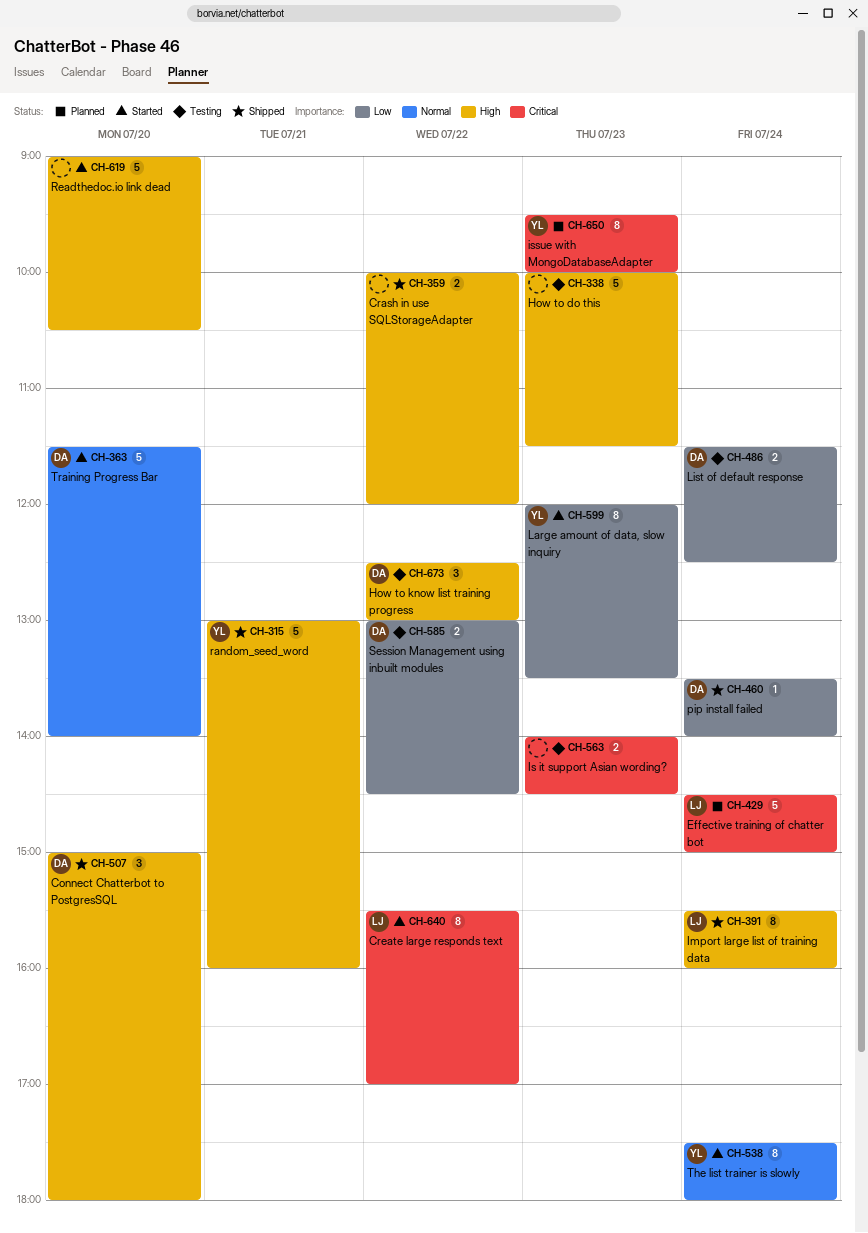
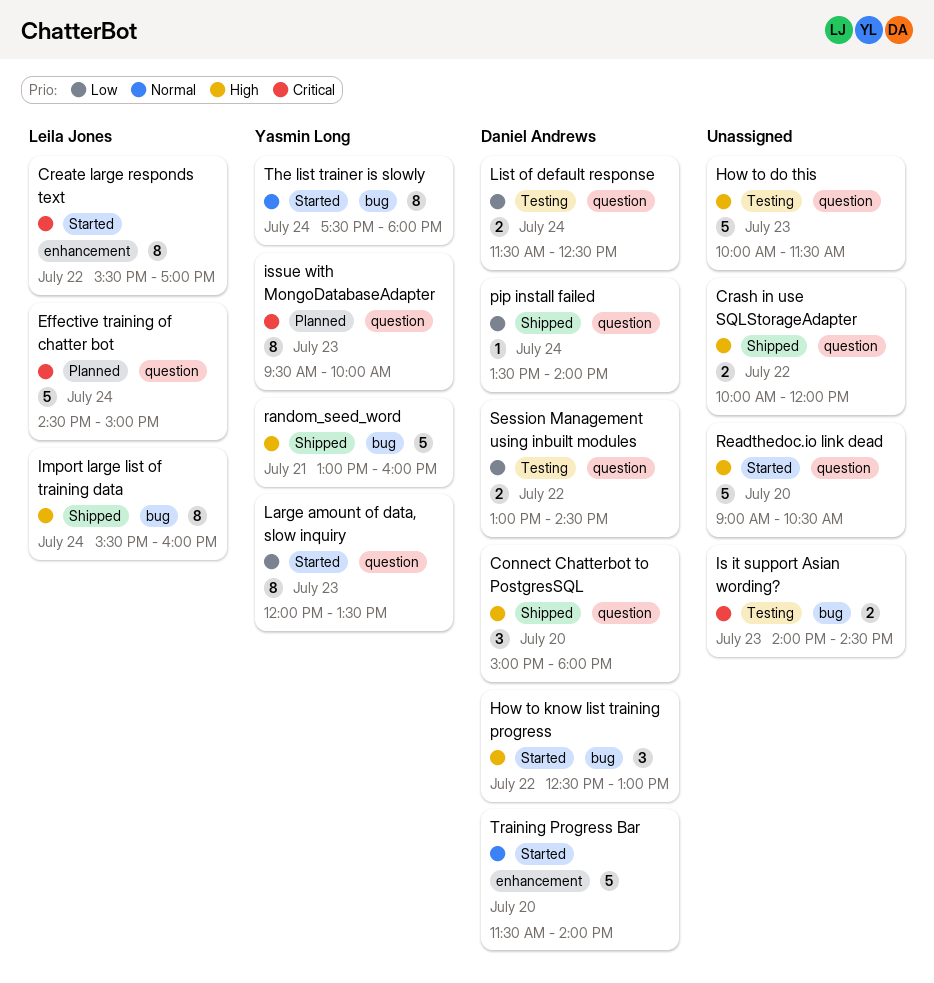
How to know list training progress, status: Testing -> Started

